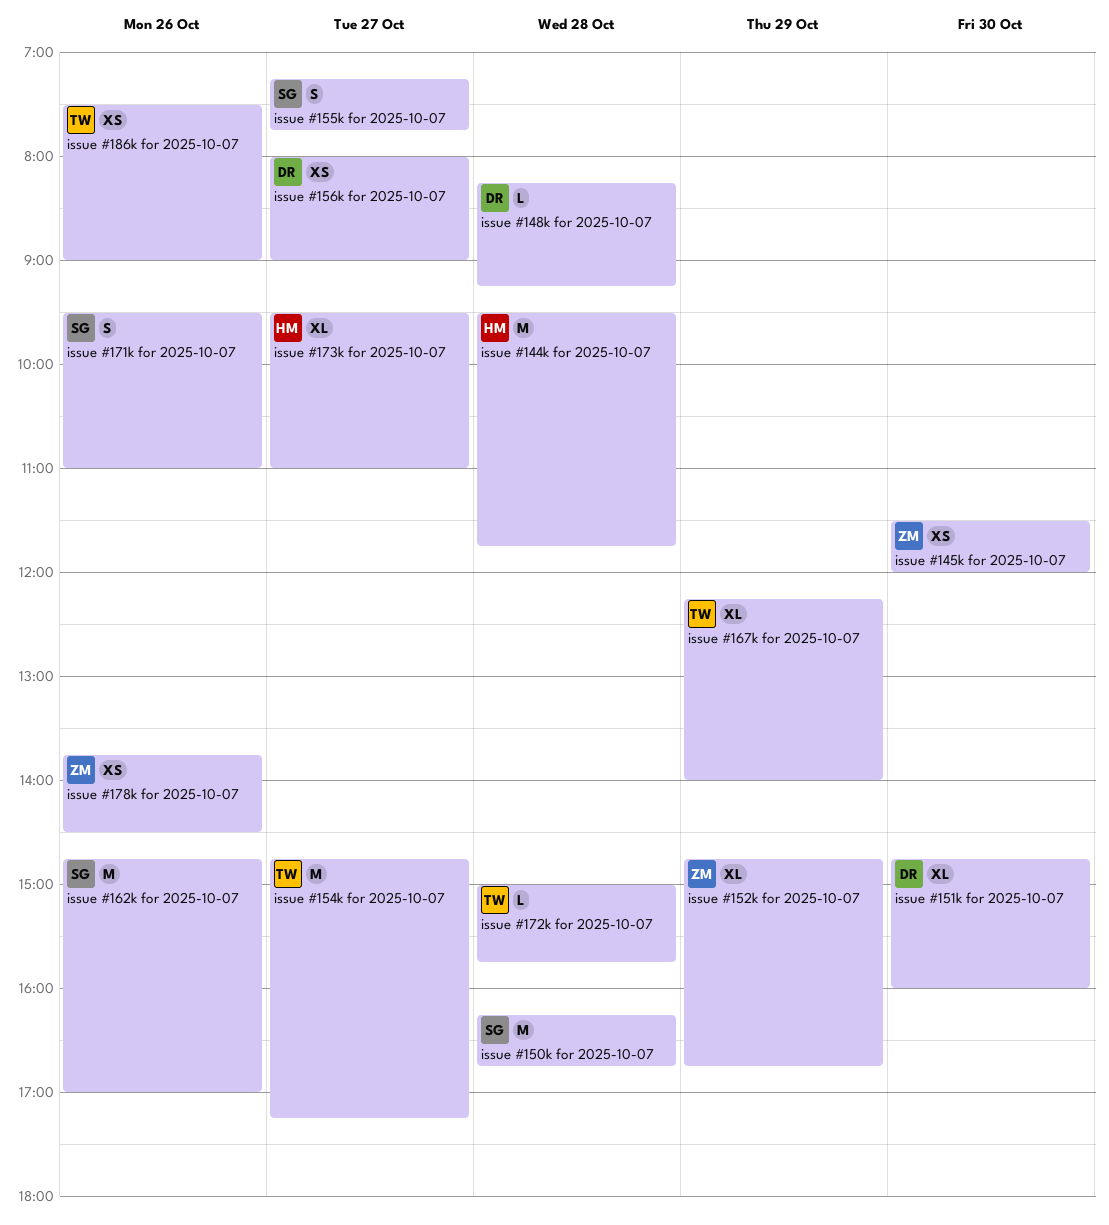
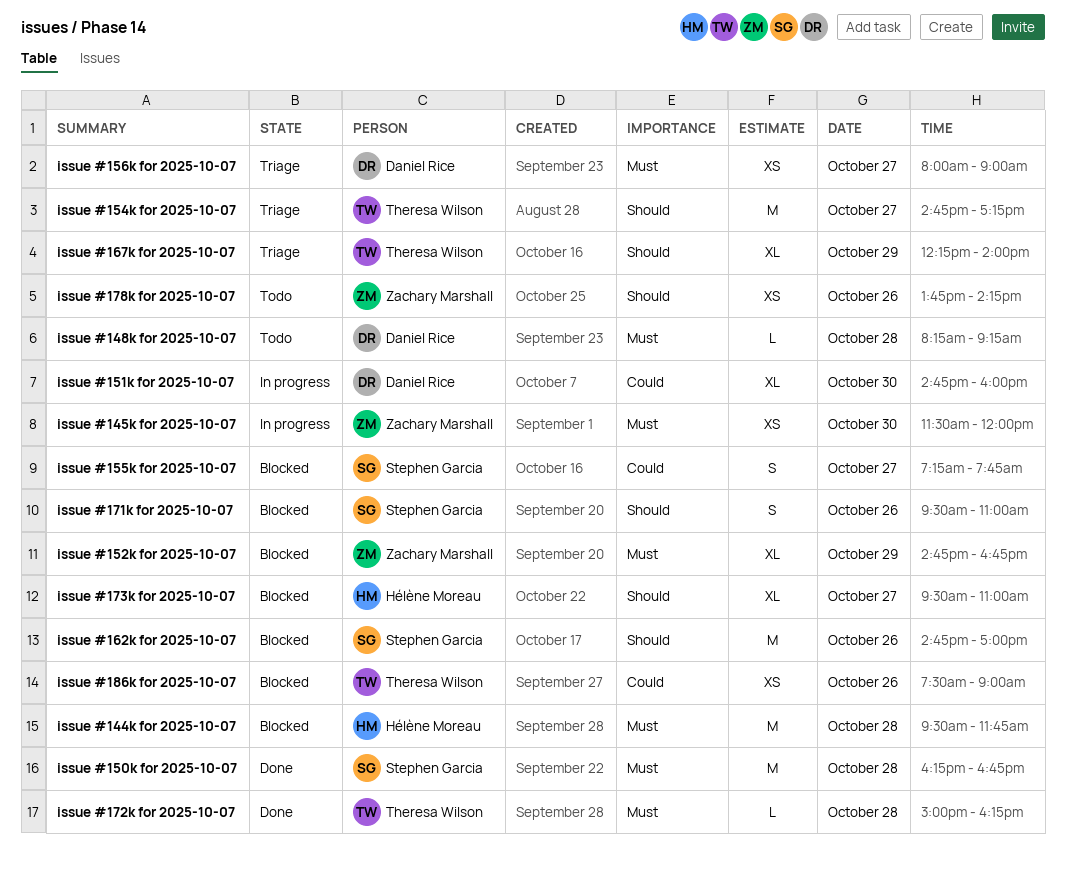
issue #172k for 2025-10-07, ends: 15:45 -> 16:15
issue #178k for 2025-10-07, ends: 14:30 -> 14:15

